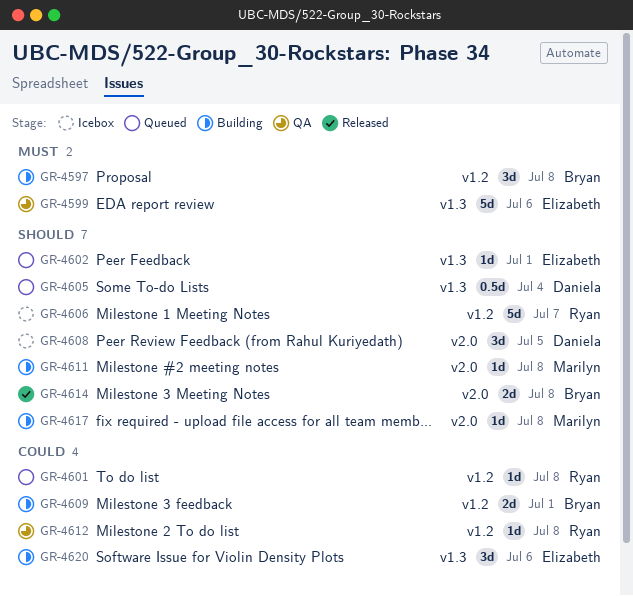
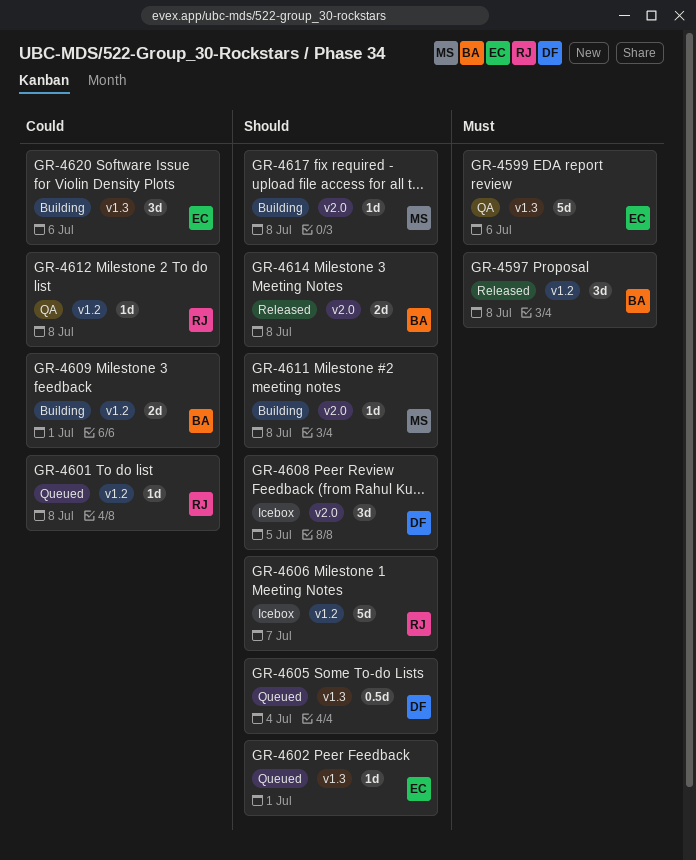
GR-4597, status: Building -> Released

